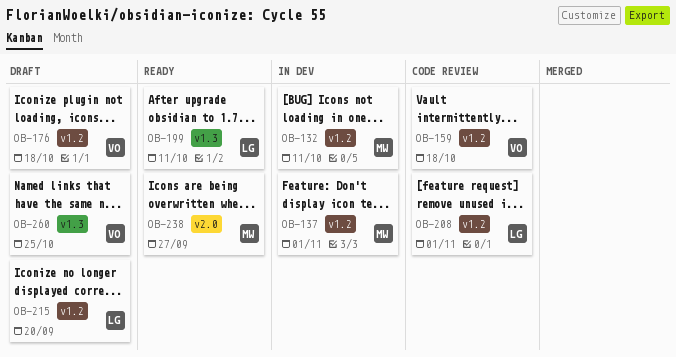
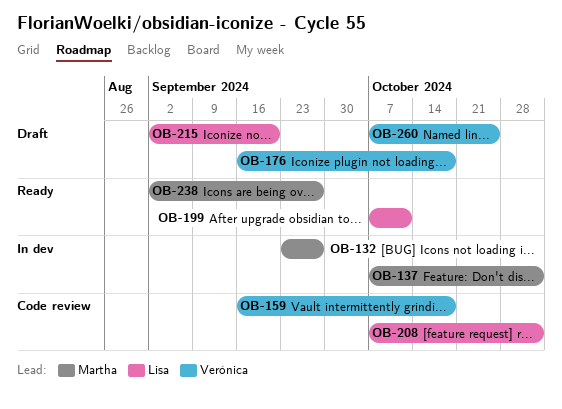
OB-132, due: Oct 11 -> Sep 27

